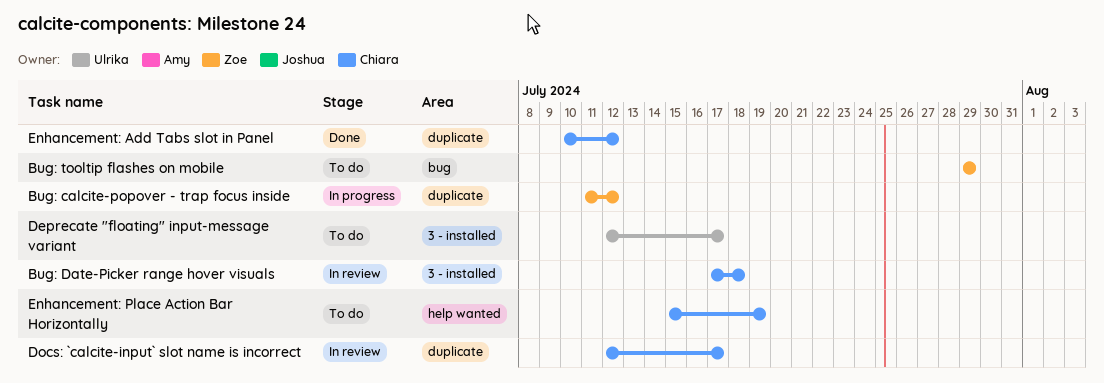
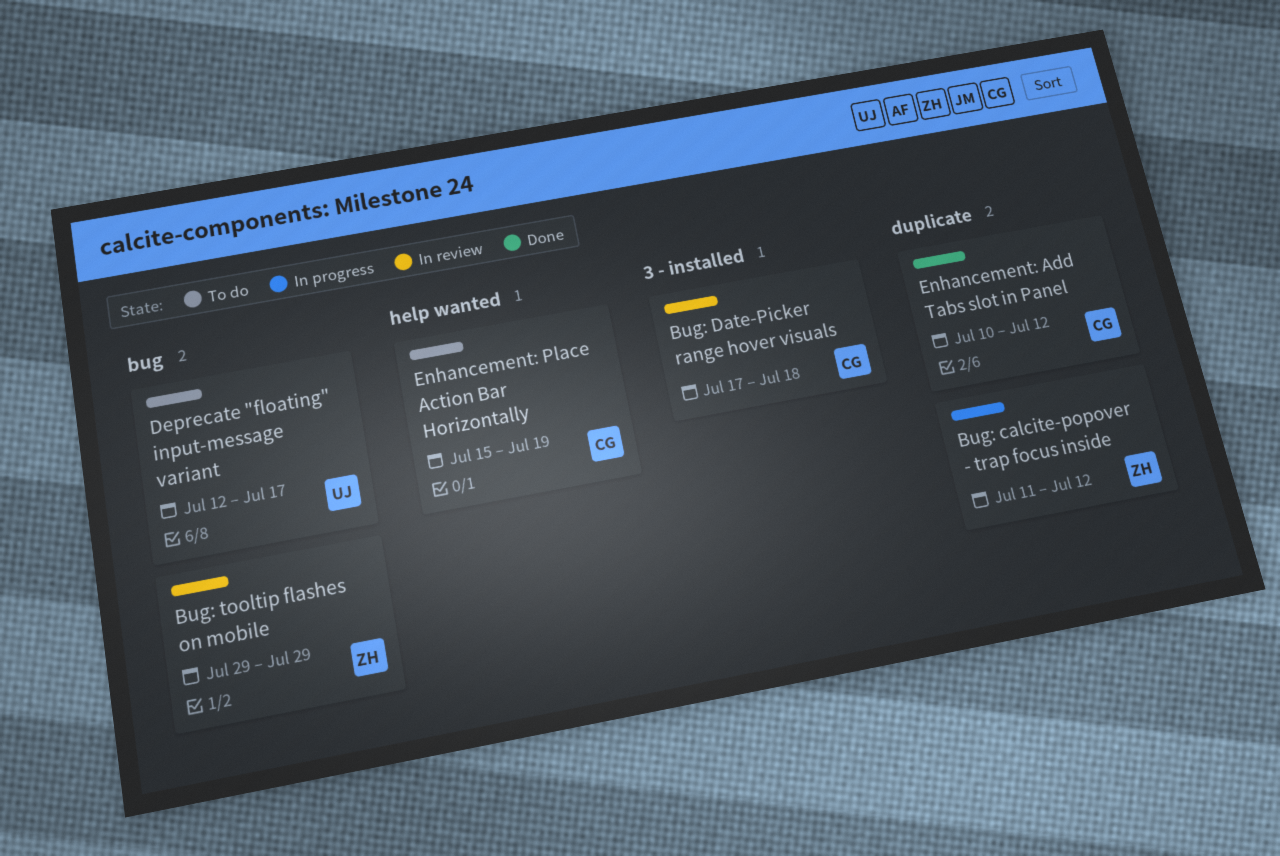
Bug: tooltip flashes on mobile, status: To do -> In review
Deprecate "floating" input-message variant, label: 3 - installed -> bug
Docs: `calcite-input` slot name is incorrect: present -> none

